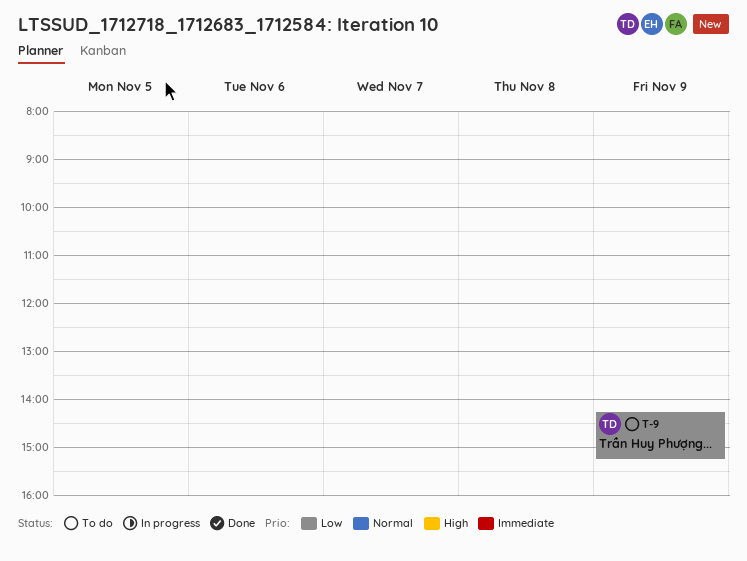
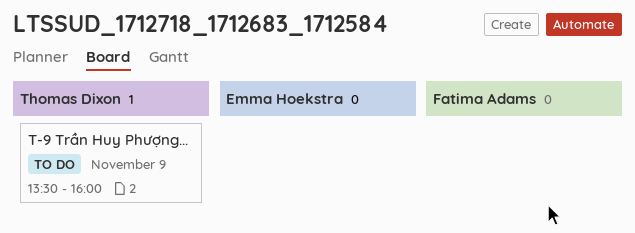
T-9, begins: 14:15 -> 13:30
T-9, ends: 15:15 -> 16:00

